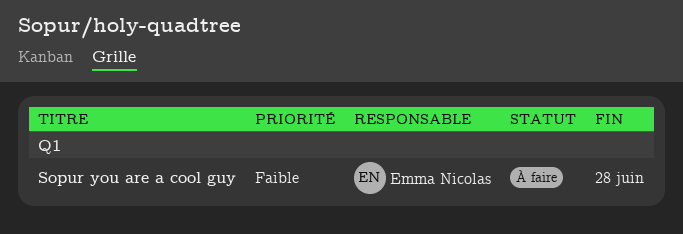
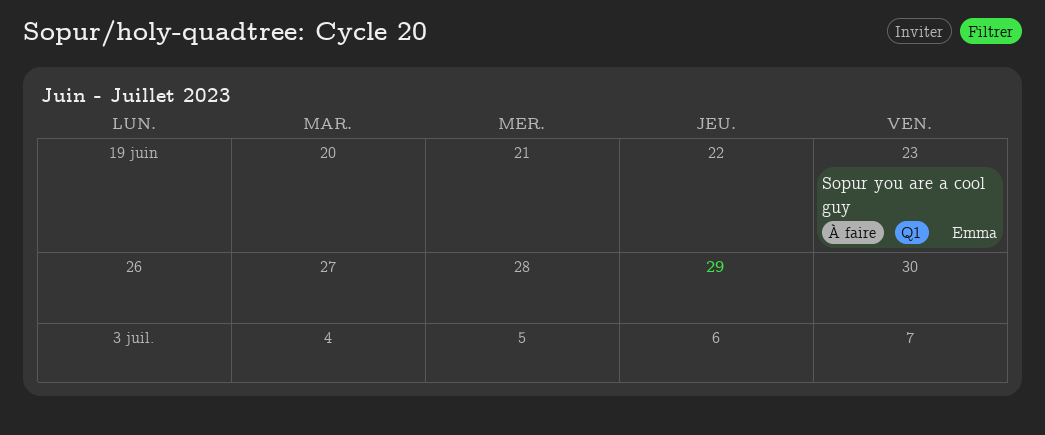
Sopur you are a cool guy, due: Jun 28 -> Jun 23

